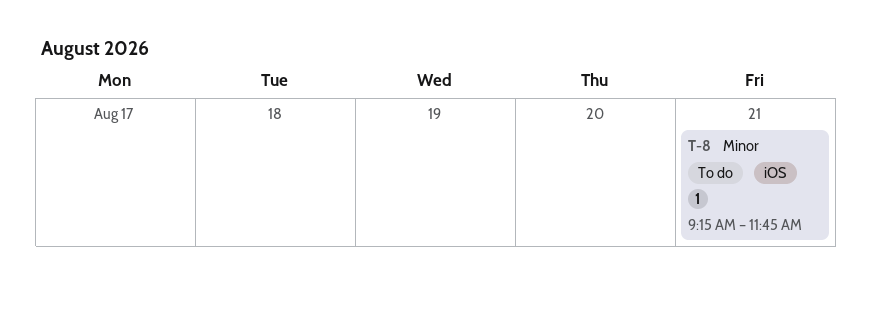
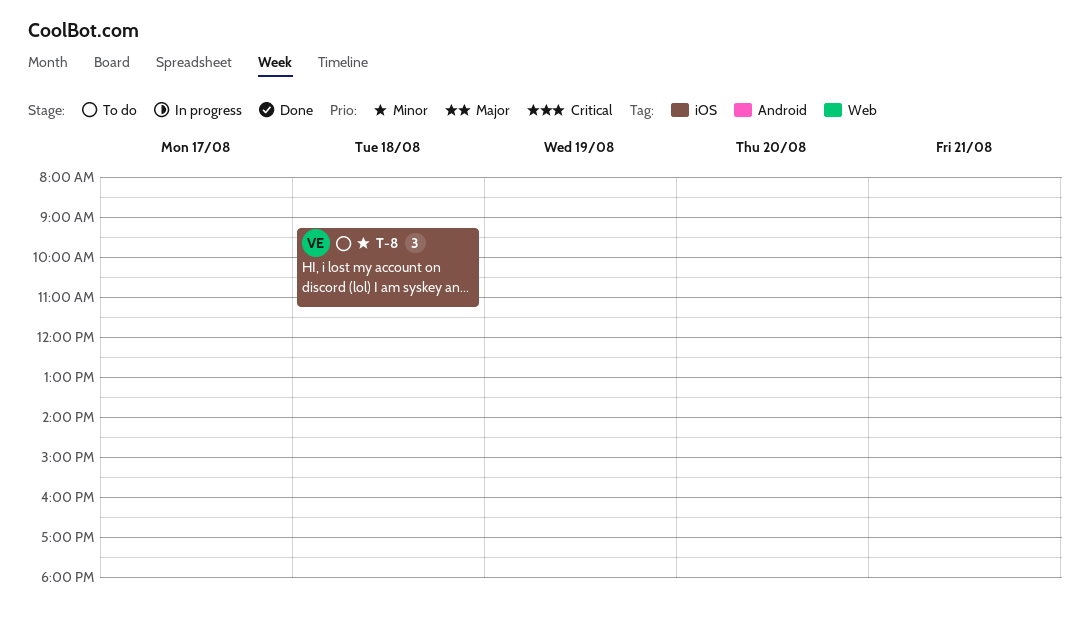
T-8, estimate: 1 -> 3
T-8, day: Aug 21 -> Aug 18
T-8, ends: 11:45 -> 11:15

